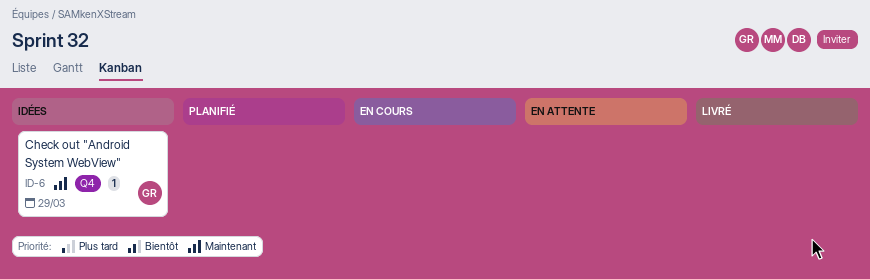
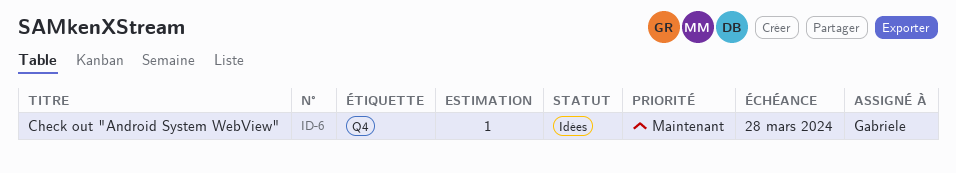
ID-6, due: Mar 29 -> Mar 28

